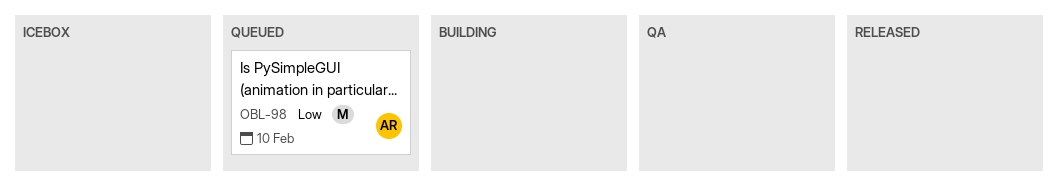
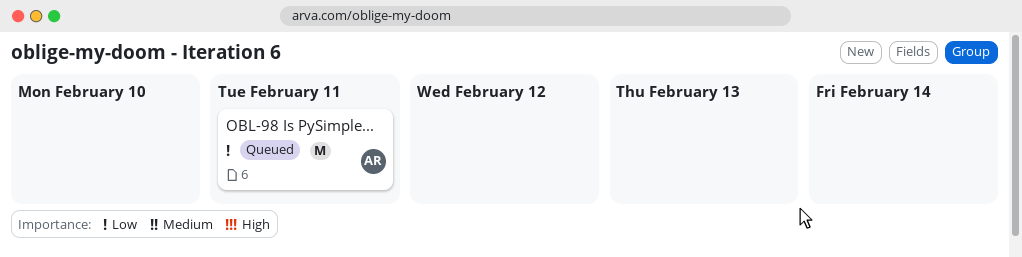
OBL-98, due: Feb 10 -> Feb 11

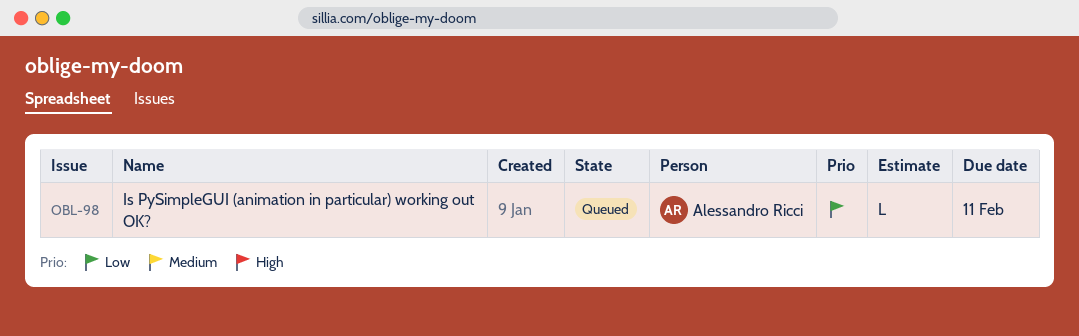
OBL-98, estimate: M -> L

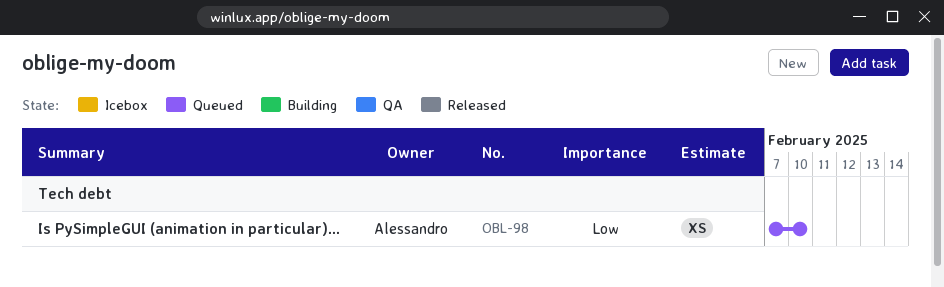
OBL-98, estimate: L -> XS
OBL-98, due: Feb 11 -> Feb 10

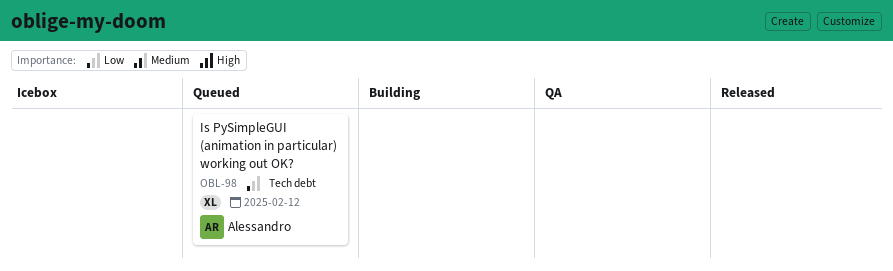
OBL-98, estimate: XS -> XL
OBL-98, due: Feb 10 -> Feb 12

